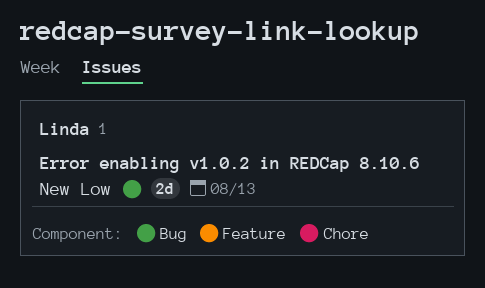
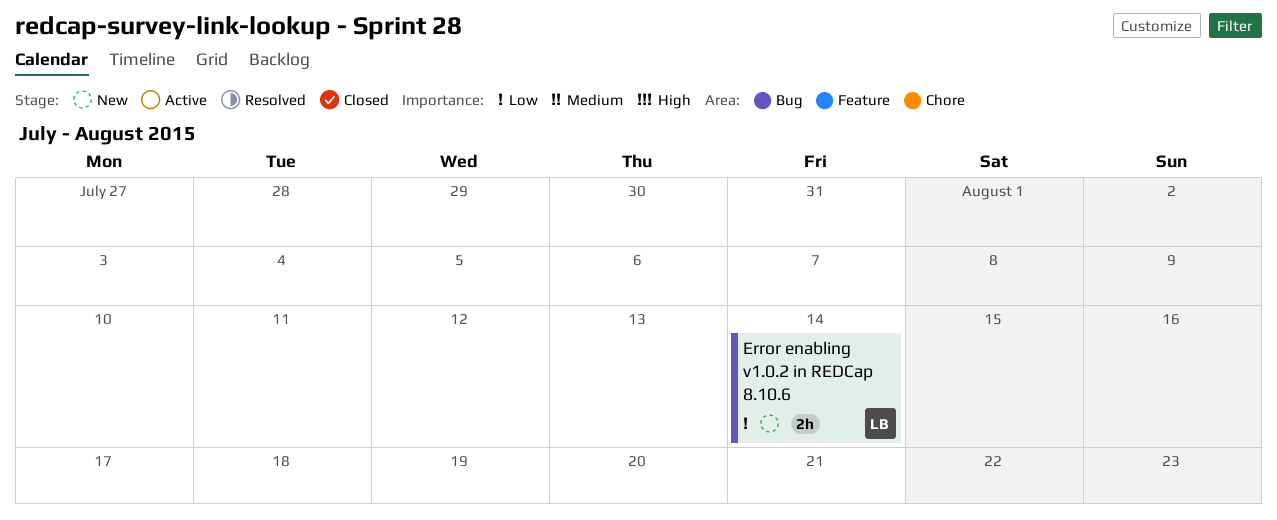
Error enabling v1.0.2 in REDCap 8.10.6, estimate: 2d -> 2h
Error enabling v1.0.2 in REDCap 8.10.6, due: Aug 13 -> Aug 14

